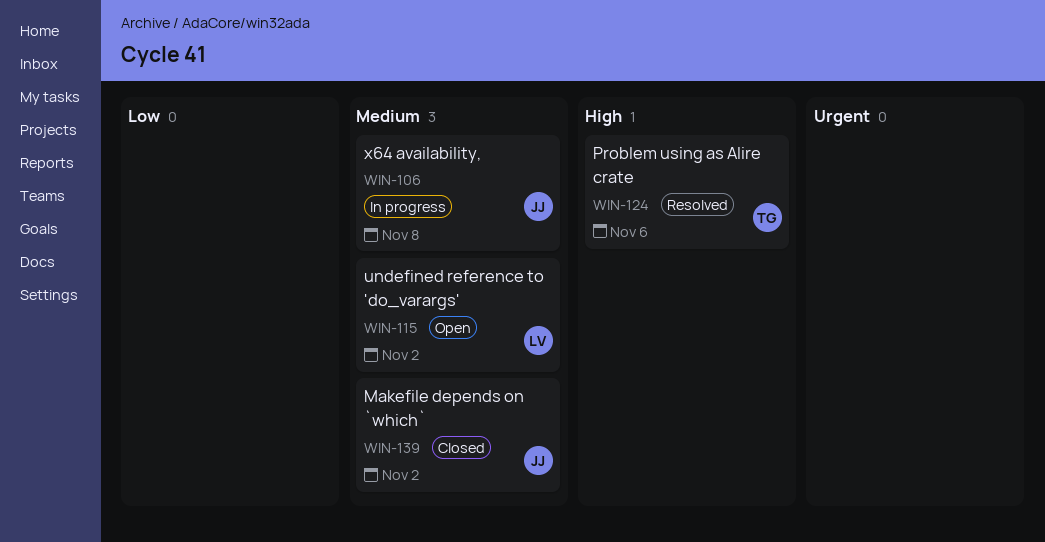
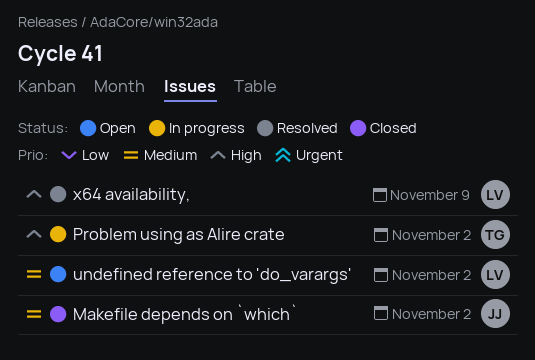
Problem using as Alire crate, status: Resolved -> In progress
Problem using as Alire crate, due: Nov 6 -> Nov 2
x64 availability,, status: In progress -> Resolved
x64 availability,, owner: JJ -> LV
x64 availability,, priority: Medium -> High
x64 availability,, due: Nov 8 -> Nov 9

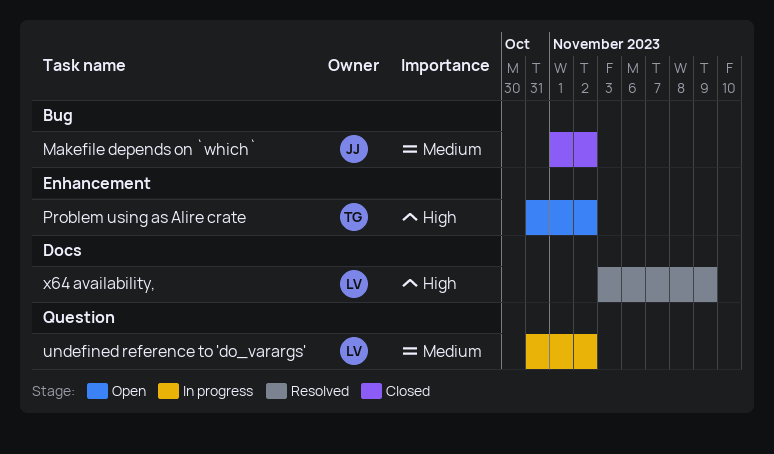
Problem using as Alire crate, status: In progress -> Open
undefined reference to 'do_varargs', status: Open -> In progress

